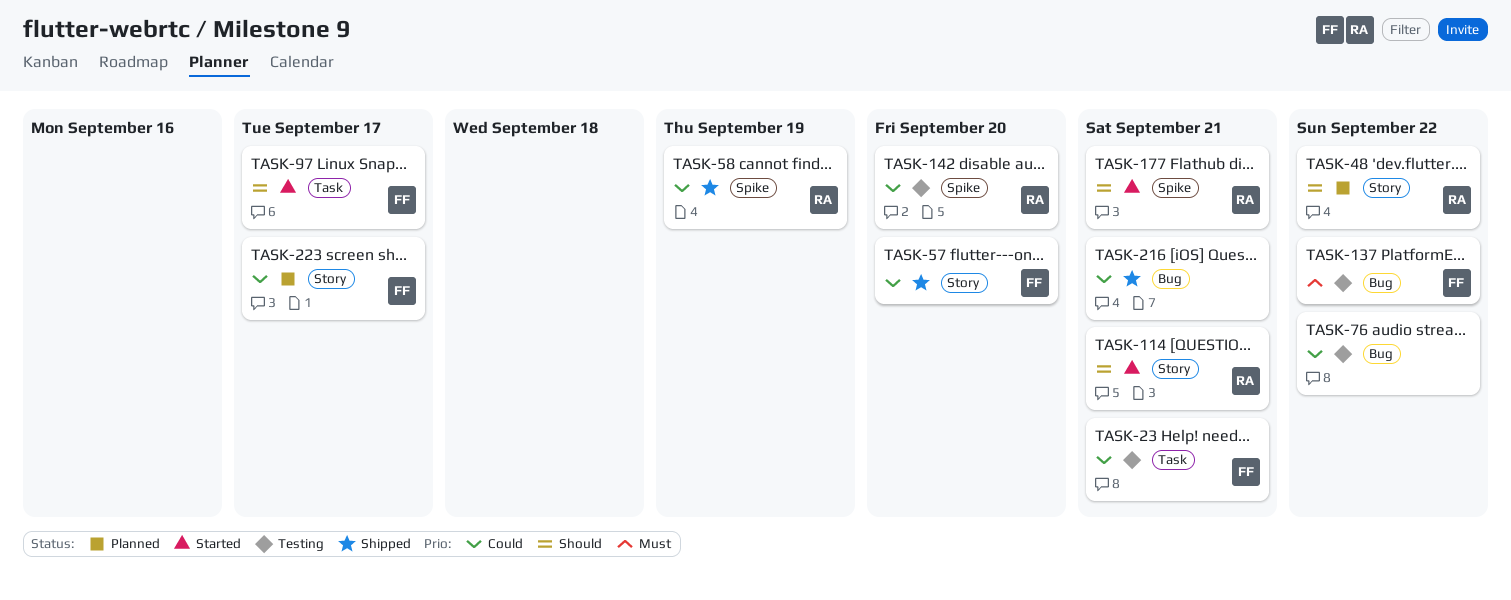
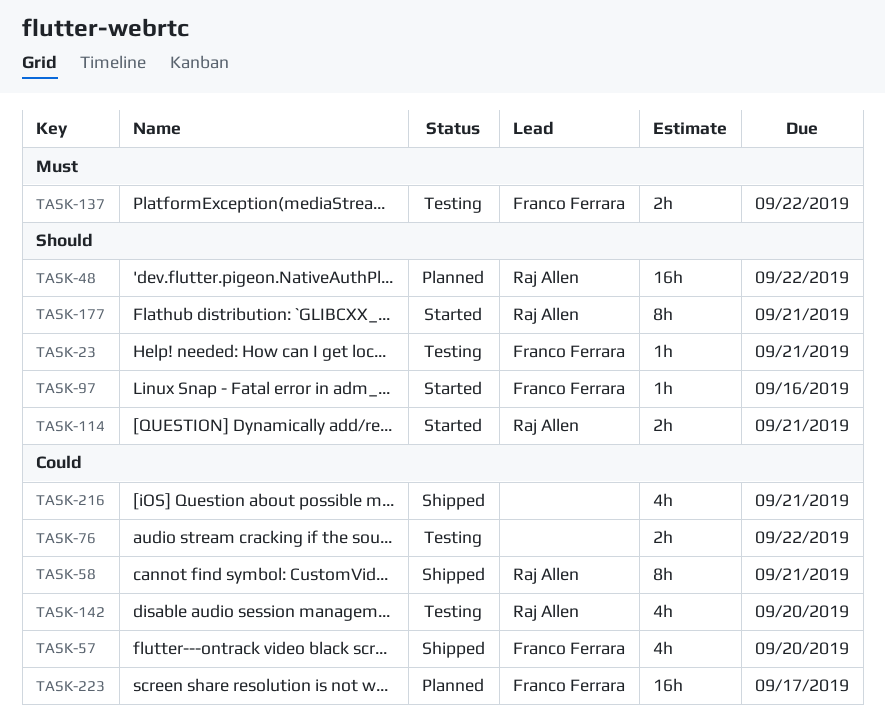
TASK-23, priority: Could -> Should
TASK-58, due: Sep 19 -> Sep 21
TASK-97, due: Sep 17 -> Sep 16

